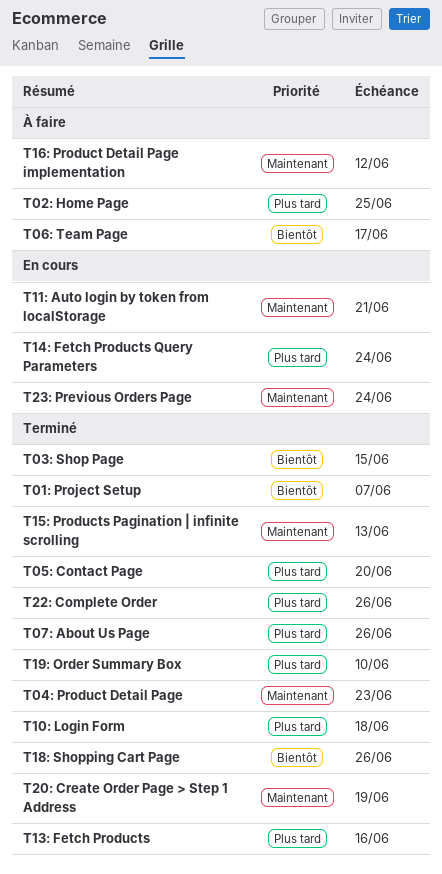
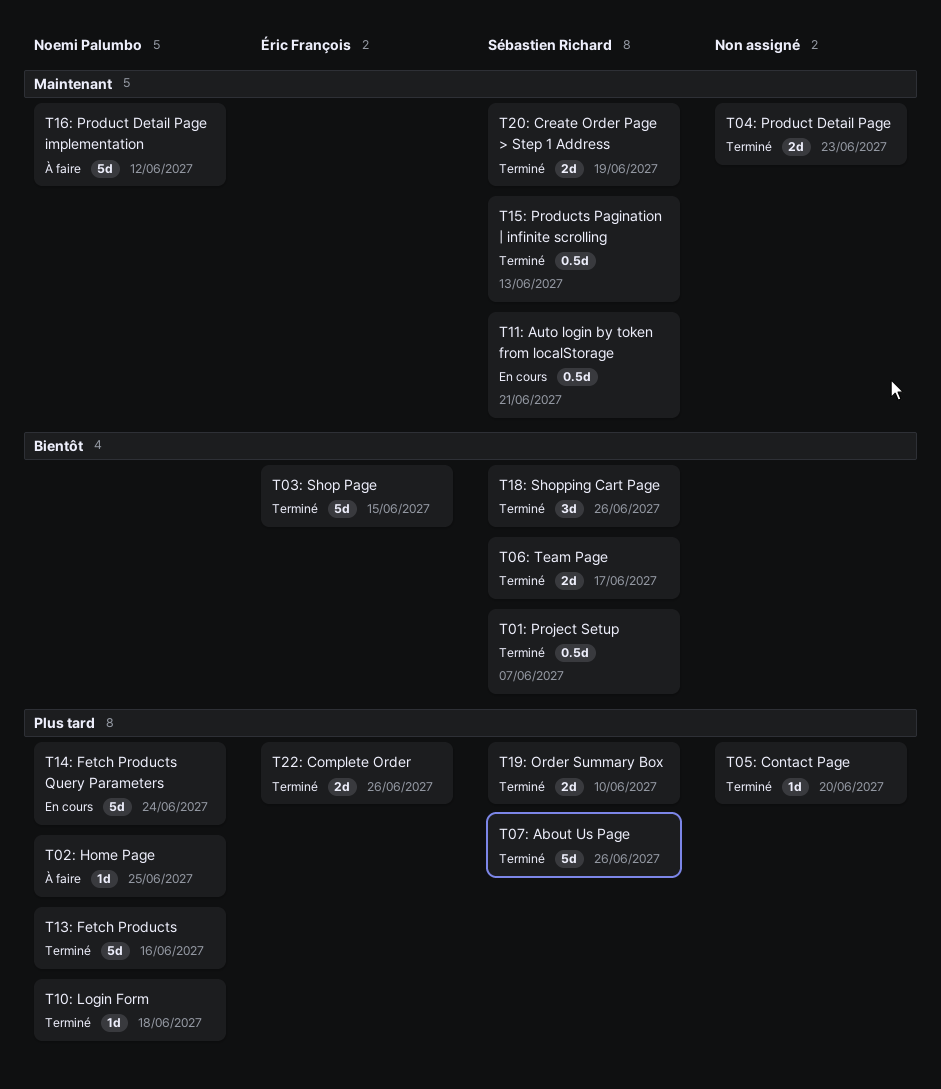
T06: Team Page, status: À faire -> Terminé
T23: Previous Orders Page: present -> none

